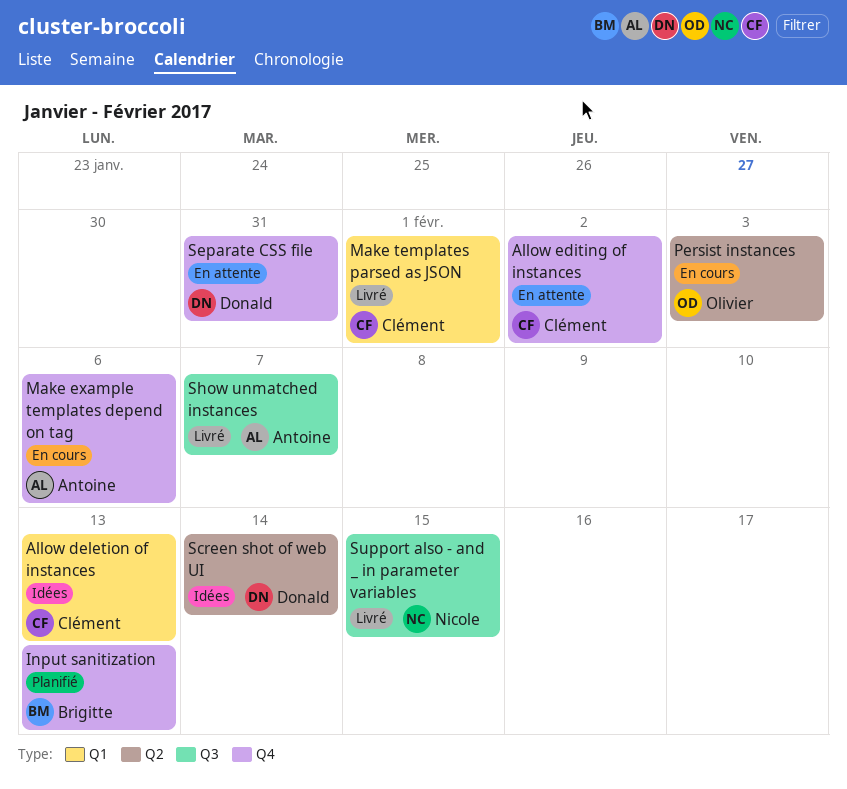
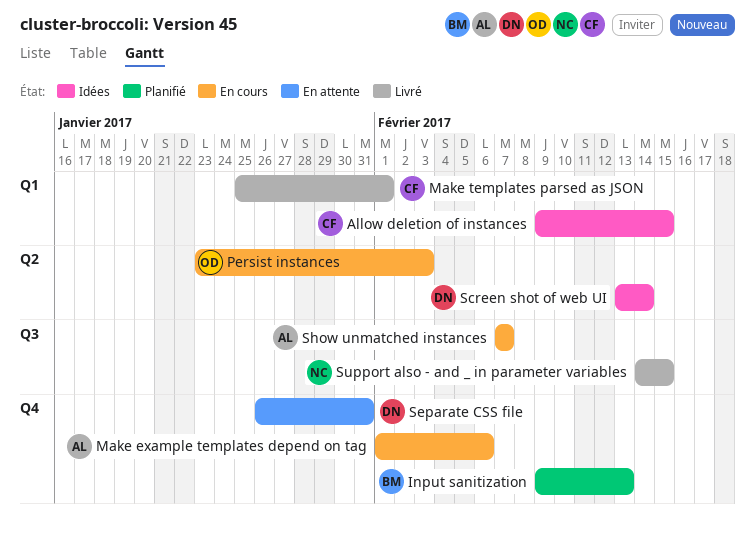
Allow deletion of instances, due: Feb 13 -> Feb 15
Allow editing of instances: present -> none
Show unmatched instances, status: Livré -> En cours

